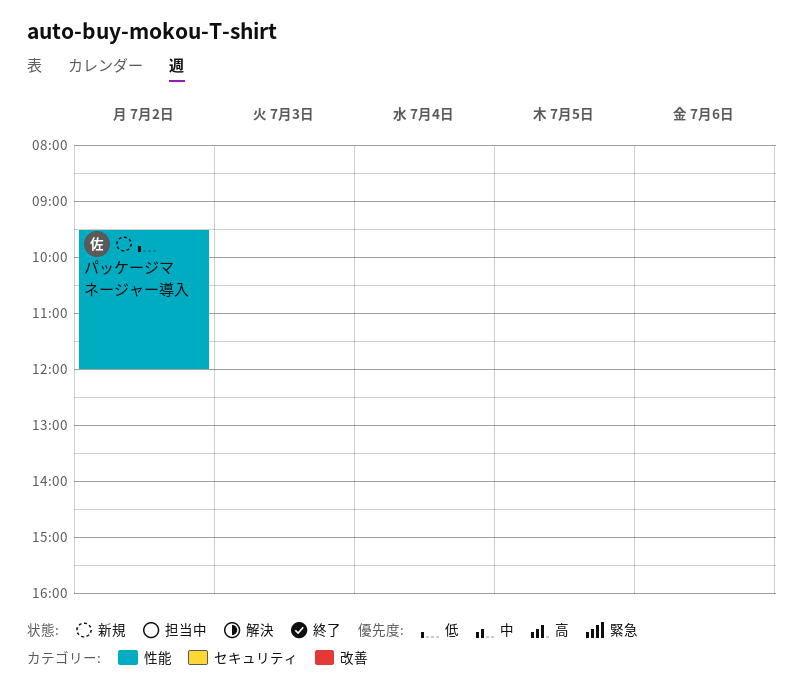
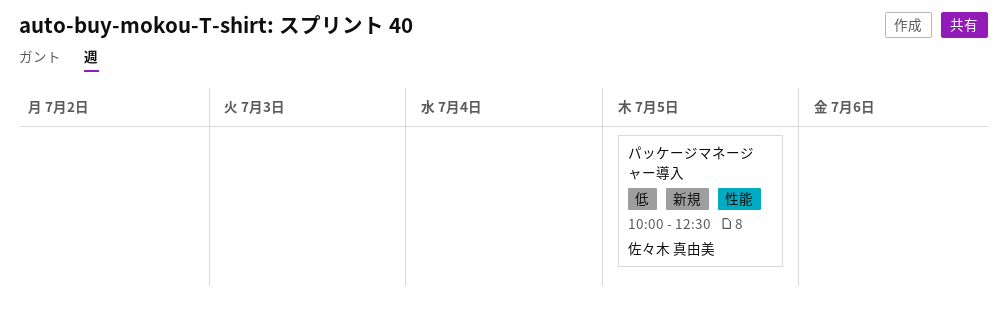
パッケージマネージャー導入, day: Jul 2 -> Jul 5
パッケージマネージャー導入, begins: 09:30 -> 10:00
パッケージマネージャー導入, ends: 12:00 -> 12:30

